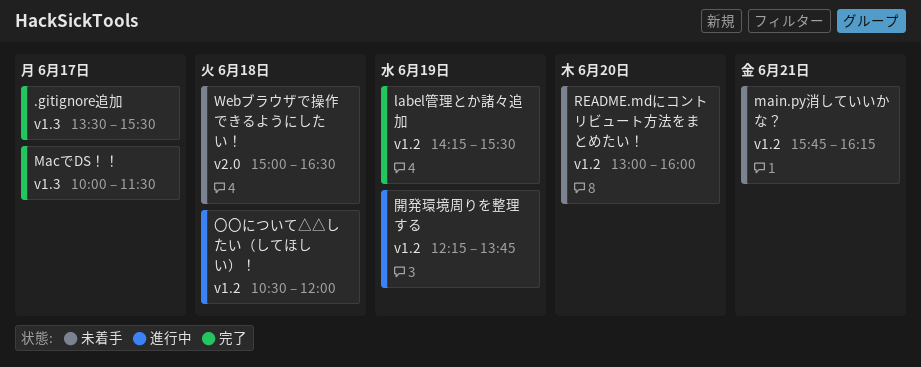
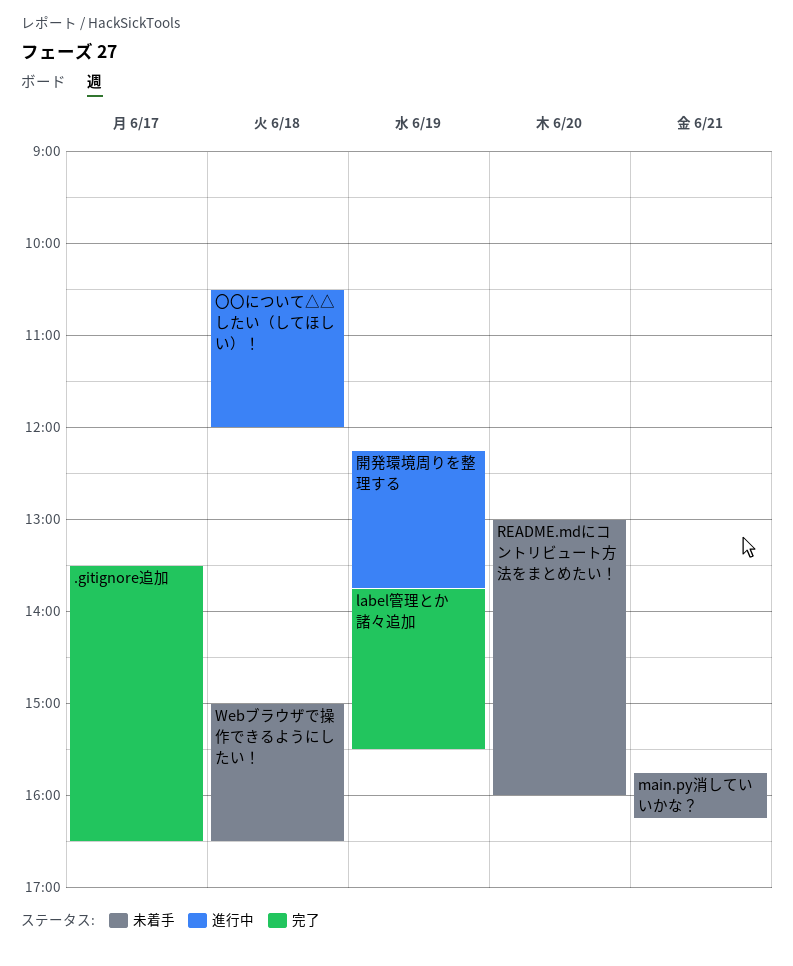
.gitignore追加, ends: 15:30 -> 16:30
label管理とか諸々追加, begins: 14:15 -> 13:45
MacでDS！！: present -> none

